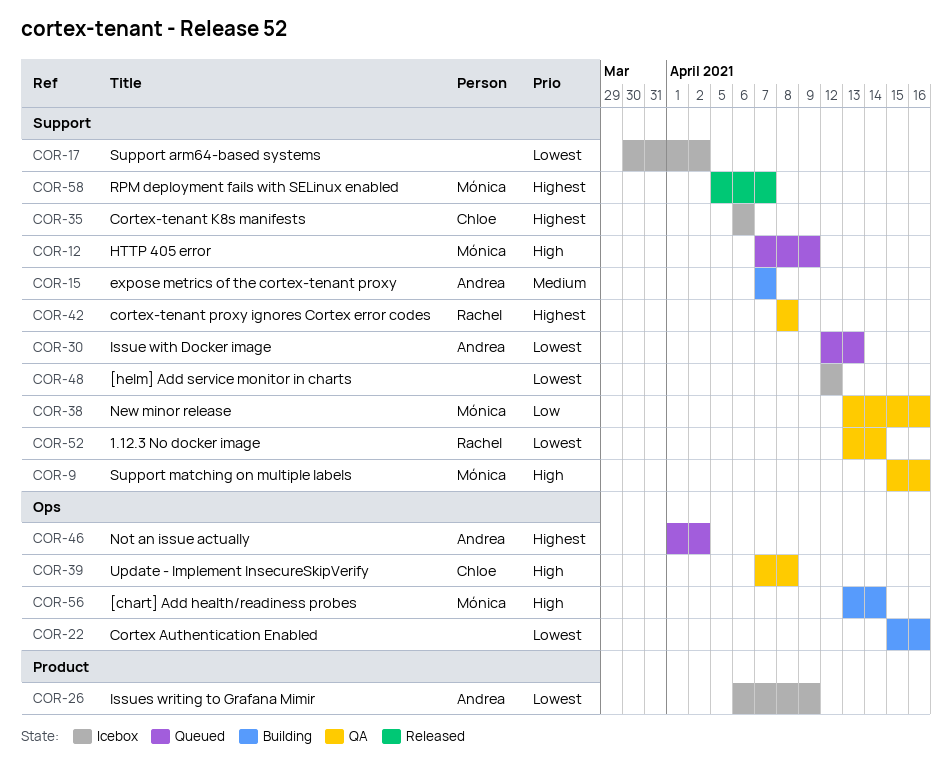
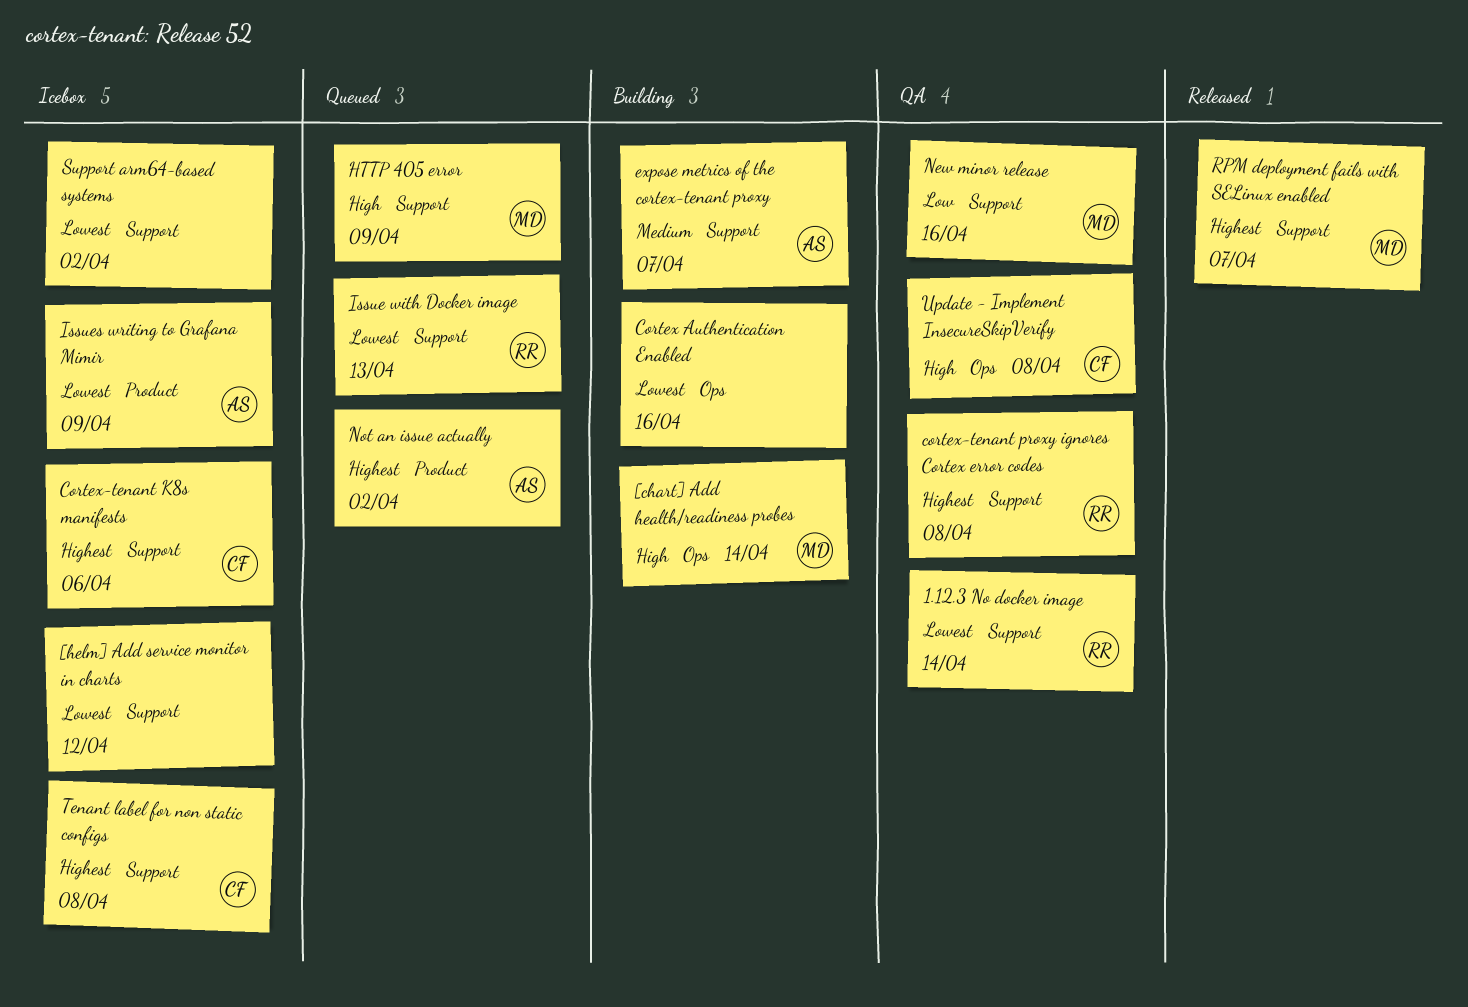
Issue with Docker image, owner: Andrea -> Rachel
Not an issue actually, label: Ops -> Product
Support matching on multiple labels: present -> none
Tenant label for non static configs: none -> present

